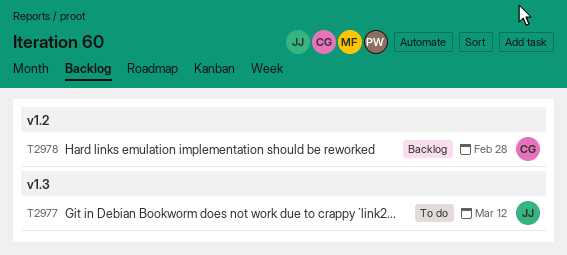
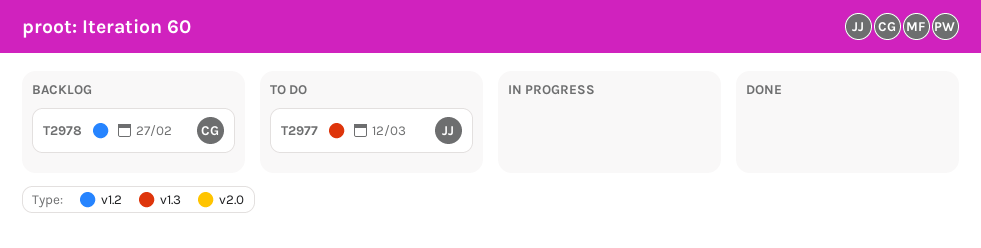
T2978, due: Feb 28 -> Feb 27

